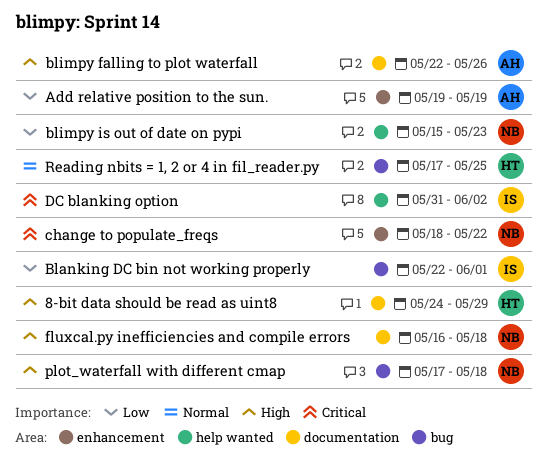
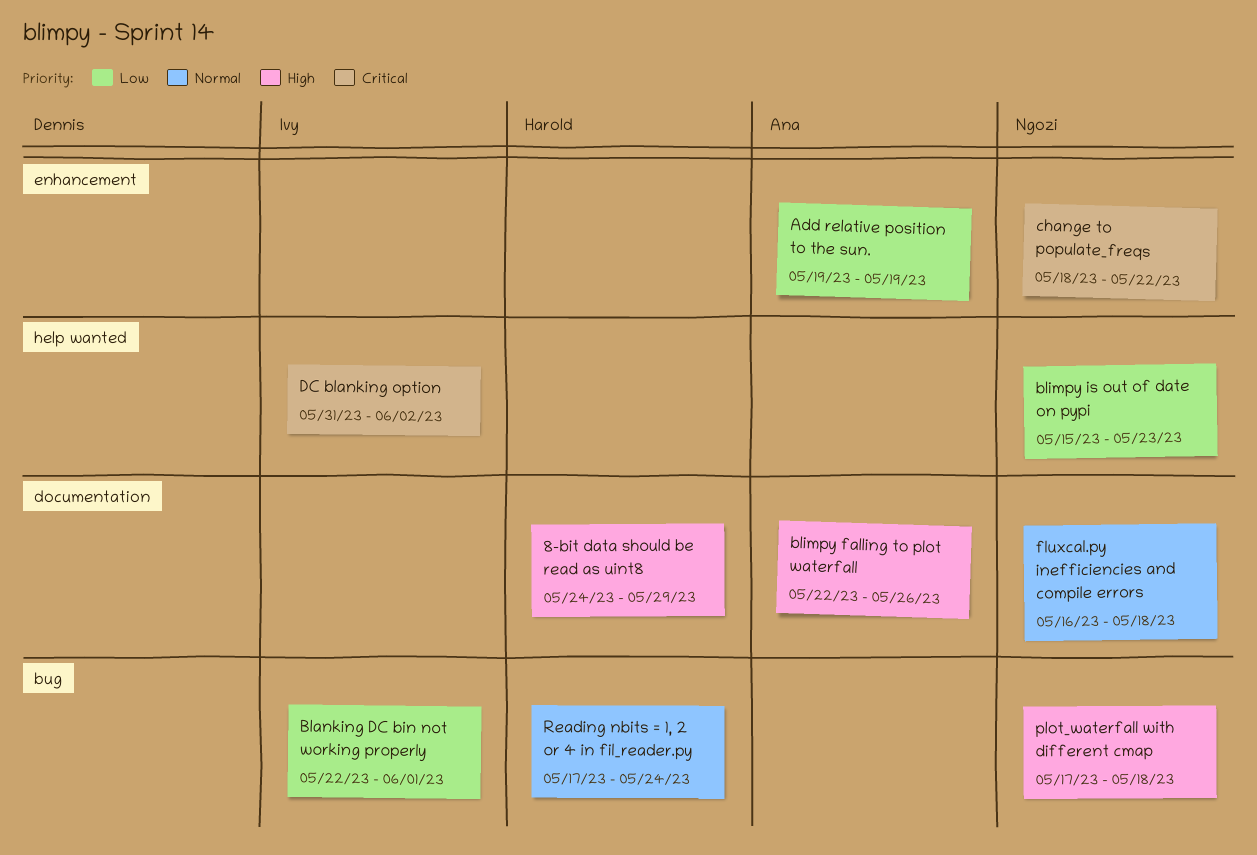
fluxcal.py inefficiencies and compile errors, priority: High -> Normal
Reading nbits = 1, 2 or 4 in fil_reader.py, due: May 25 -> May 24

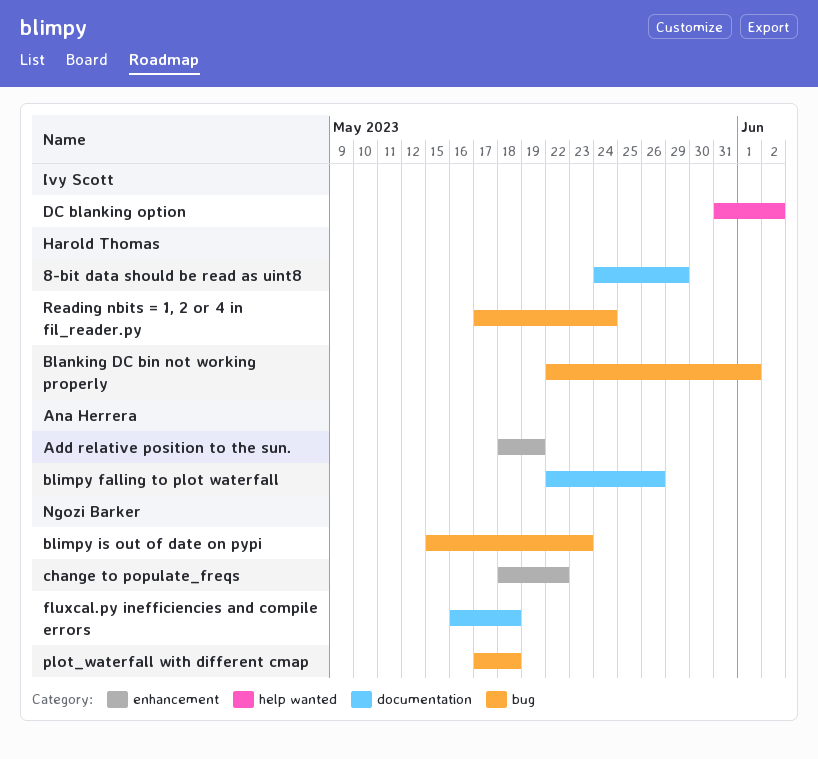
Add relative position to the sun., start: May 19 -> May 18
Blanking DC bin not working properly, owner: Ivy Scott -> Harold Thomas
blimpy is out of date on pypi, label: help wanted -> bug

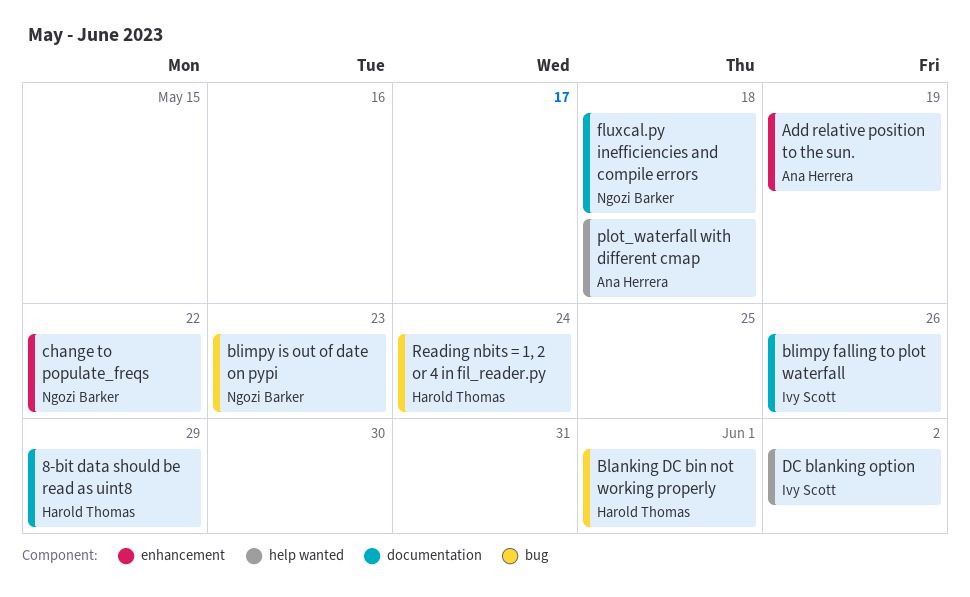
blimpy falling to plot waterfall, owner: Ana Herrera -> Ivy Scott
plot_waterfall with different cmap, owner: Ngozi Barker -> Ana Herrera
plot_waterfall with different cmap, label: bug -> help wanted

